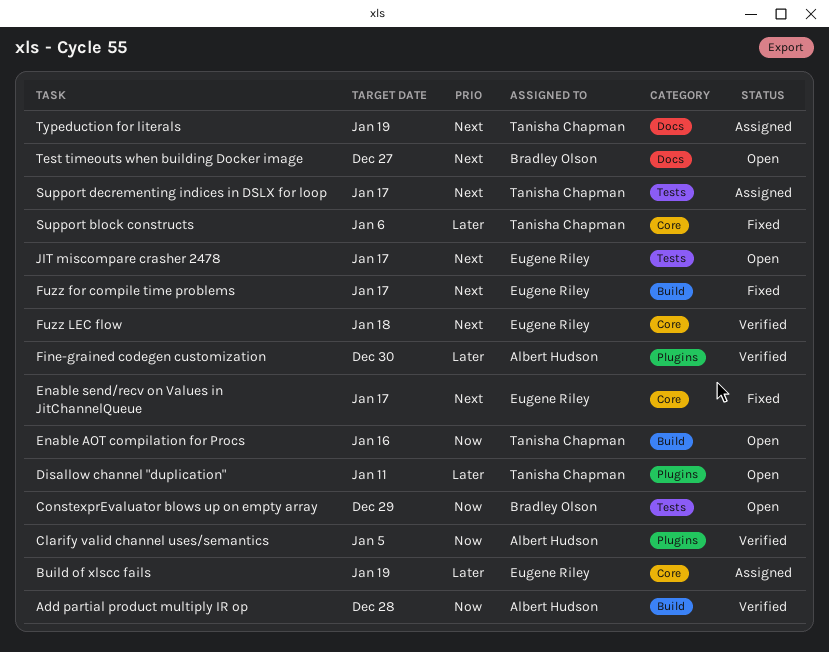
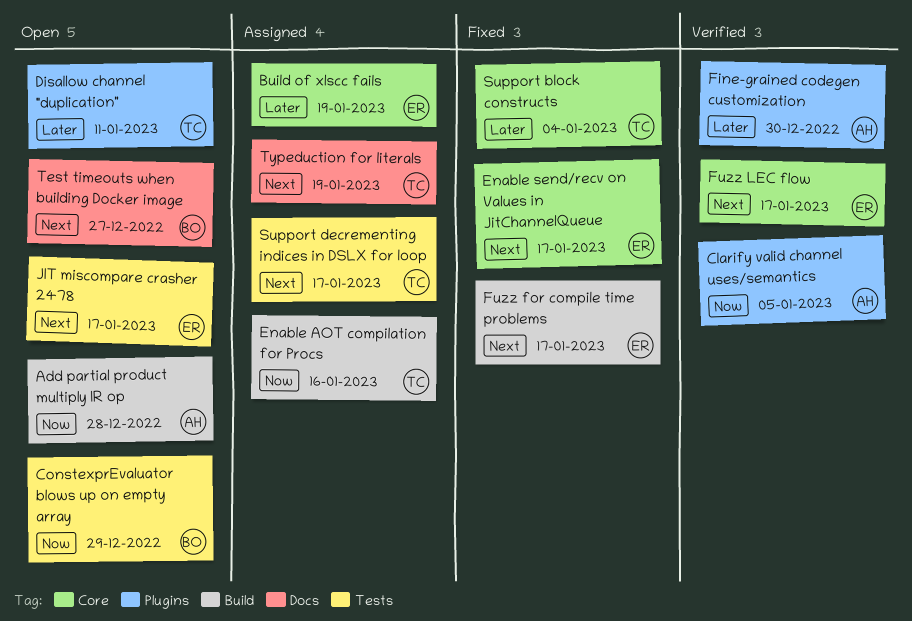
Add partial product multiply IR op, status: Verified -> Open
Enable AOT compilation for Procs, status: Open -> Assigned
Fuzz LEC flow, due: Jan 18 -> Jan 17
Support block constructs, due: Jan 6 -> Jan 4

